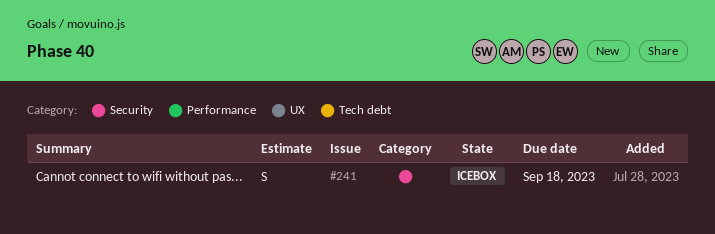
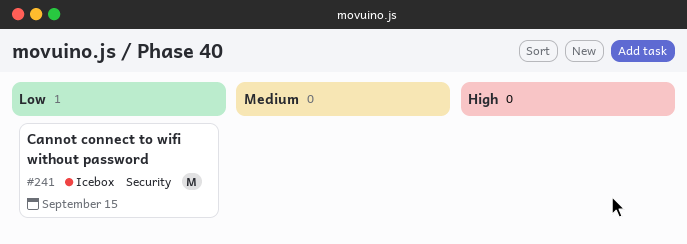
#241, estimate: S -> M
#241, due: Sep 18 -> Sep 15

